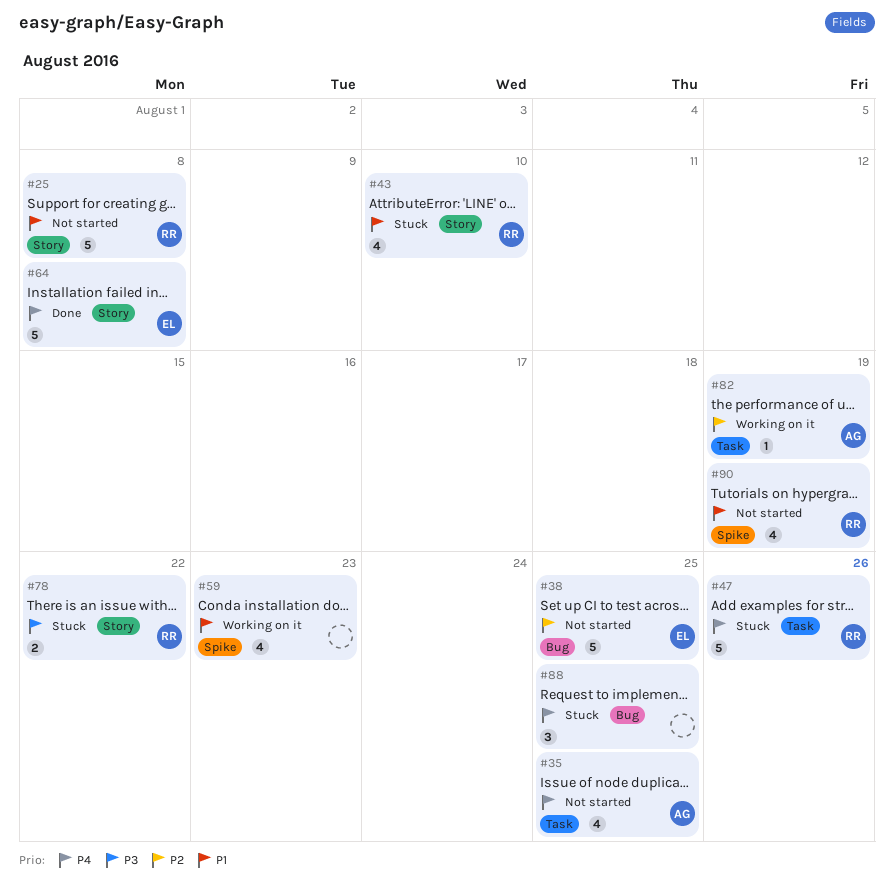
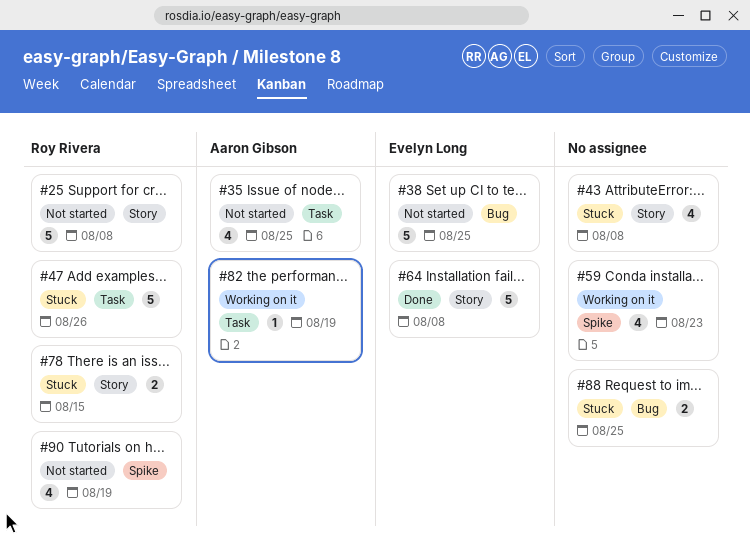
#43, owner: Roy Rivera -> none
#43, due: Aug 10 -> Aug 8
#78, due: Aug 22 -> Aug 15
#88, estimate: 3 -> 2

